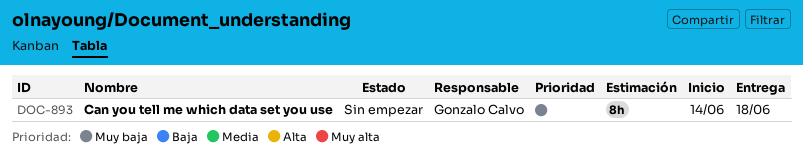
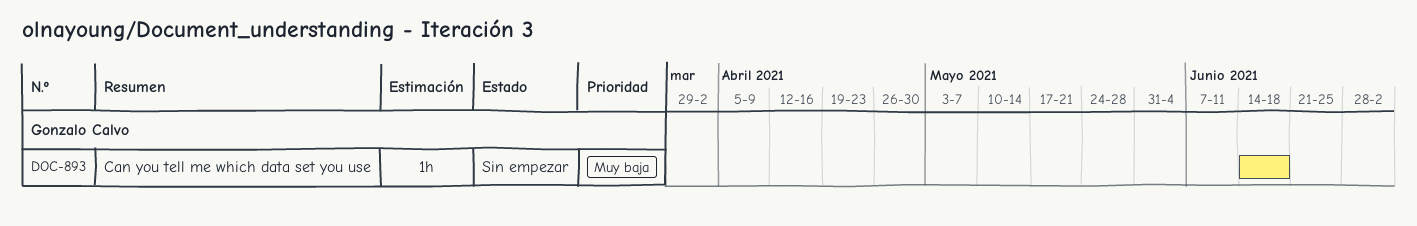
DOC-893, estimate: 8h -> 1h

